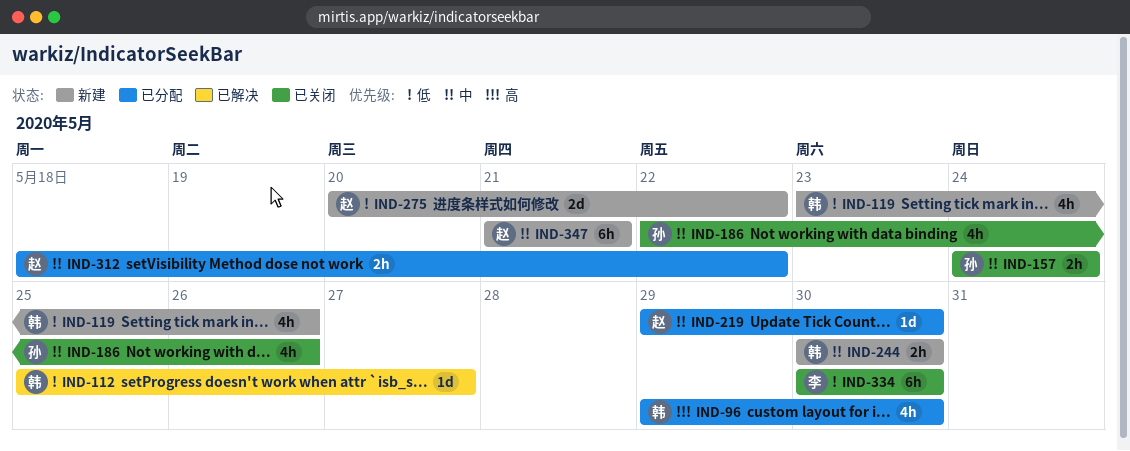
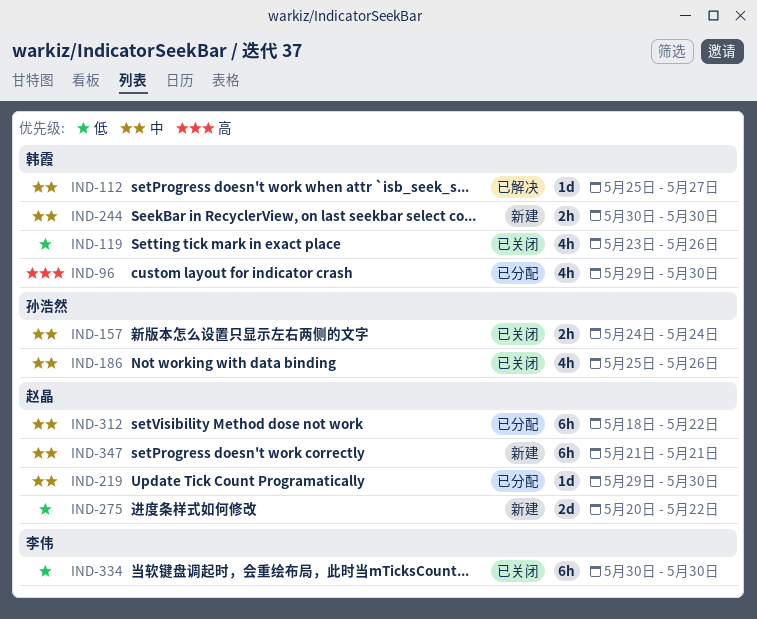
IND-112, priority: 低 -> 中
IND-119, status: 新建 -> 已关闭
IND-186, start: May 22 -> May 25
IND-312, estimate: 2h -> 6h

